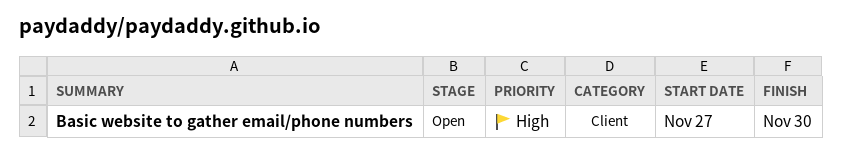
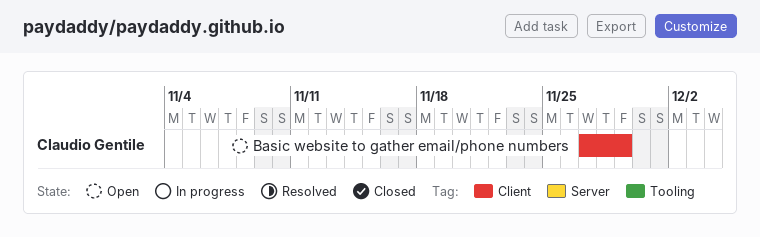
Basic website to gather email/phone numbers, due: Nov 30 -> Nov 29

